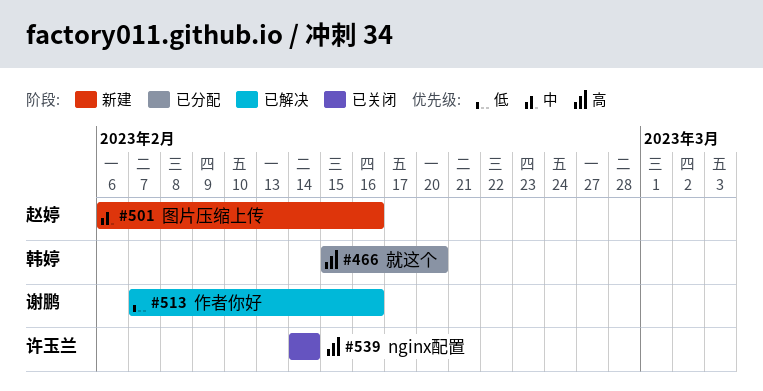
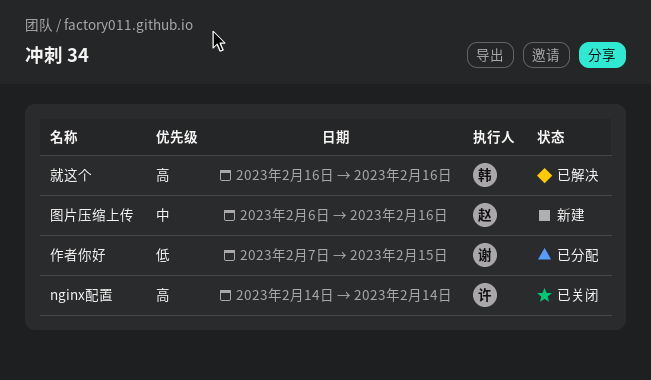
作者你好, status: 已解决 -> 已分配
作者你好, due: Feb 16 -> Feb 15
就这个, status: 已分配 -> 已解决
就这个, start: Feb 15 -> Feb 16
就这个, due: Feb 20 -> Feb 16

